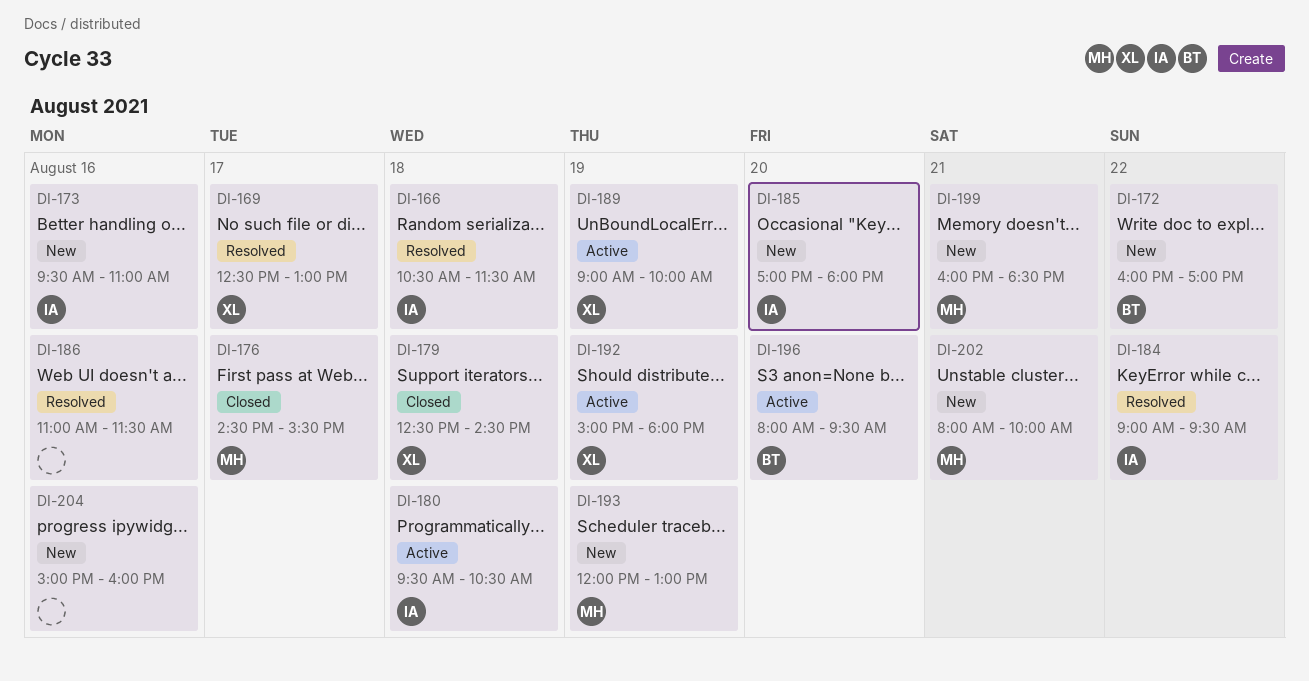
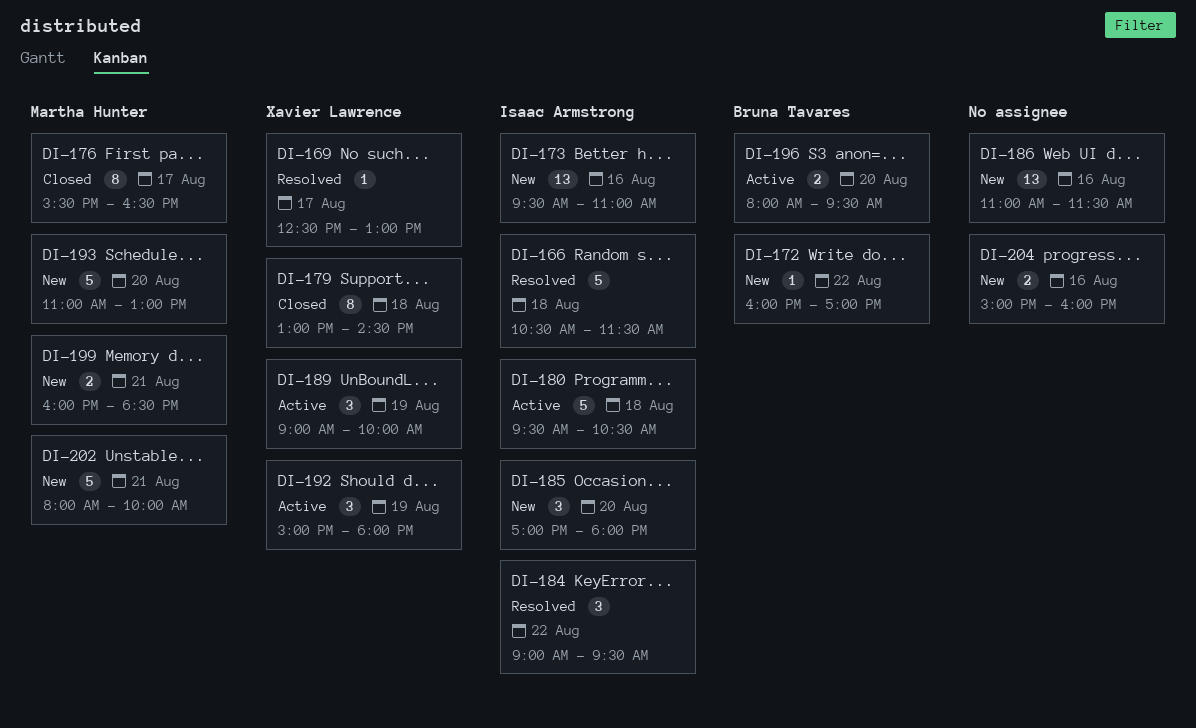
DI-176, begins: 14:30 -> 15:30
DI-176, ends: 15:30 -> 16:30
DI-179, begins: 12:30 -> 13:00
DI-186, status: Resolved -> New
DI-193, day: Aug 19 -> Aug 20
DI-193, begins: 12:00 -> 11:00

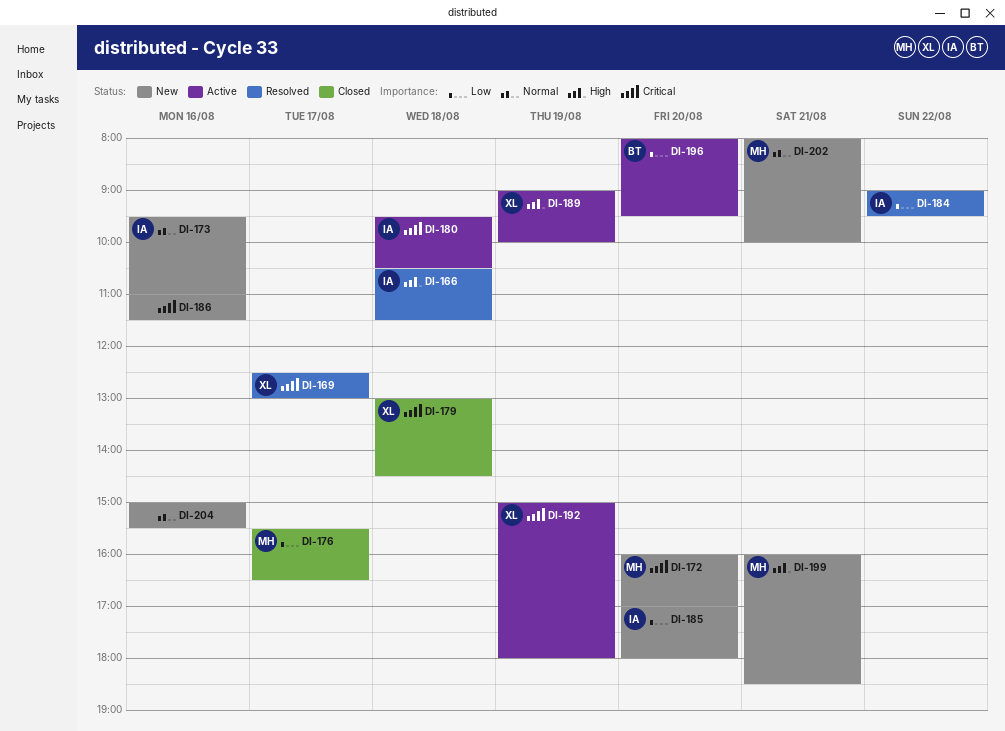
DI-172, owner: Bruna Tavares -> Martha Hunter
DI-172, day: Aug 22 -> Aug 20
DI-193: present -> none
DI-204, ends: 16:00 -> 15:30

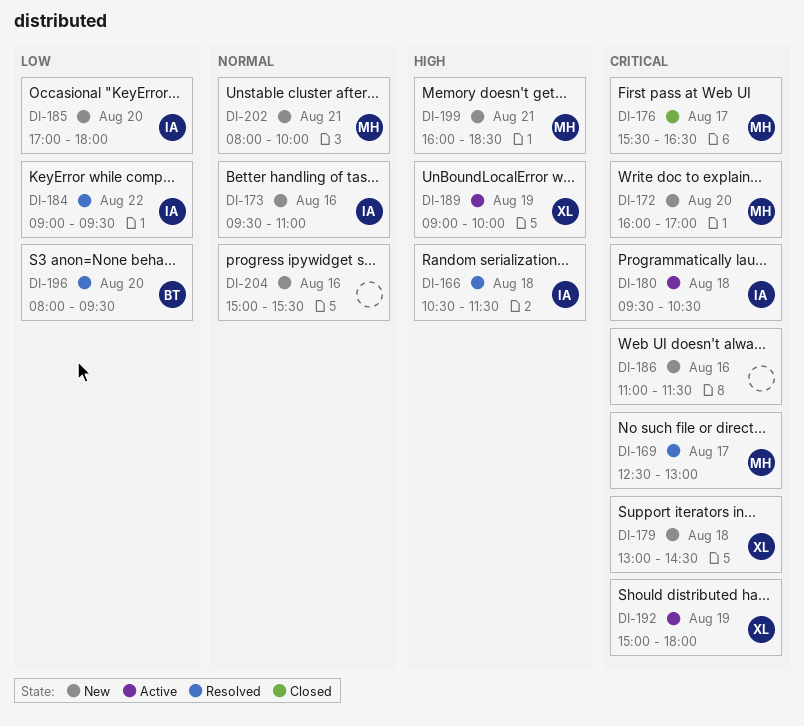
DI-169, owner: XL -> MH
DI-176, priority: Low -> Critical
DI-179, status: Closed -> New
DI-196, status: Active -> Resolved

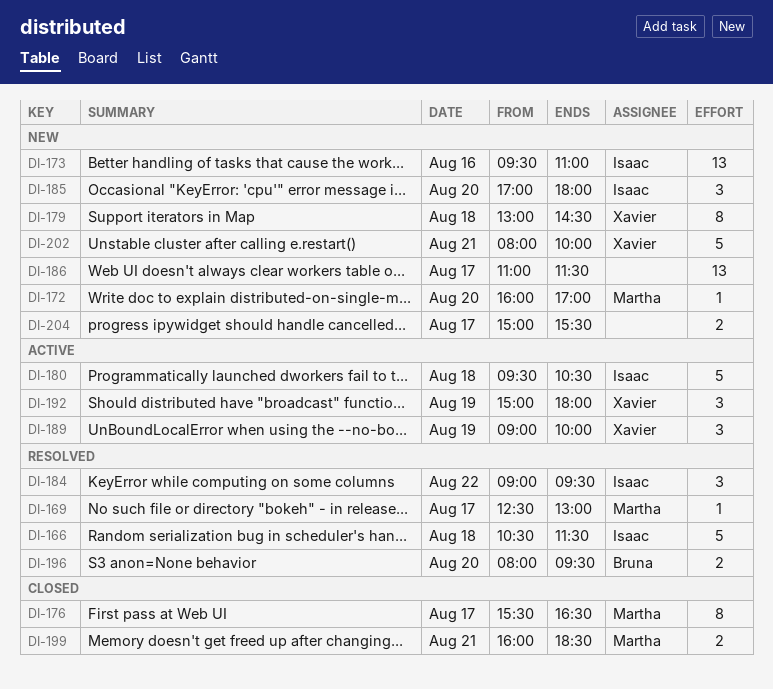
DI-186, day: Aug 16 -> Aug 17
DI-199, status: New -> Closed
DI-202, owner: Martha -> Xavier
DI-204, day: Aug 16 -> Aug 17

